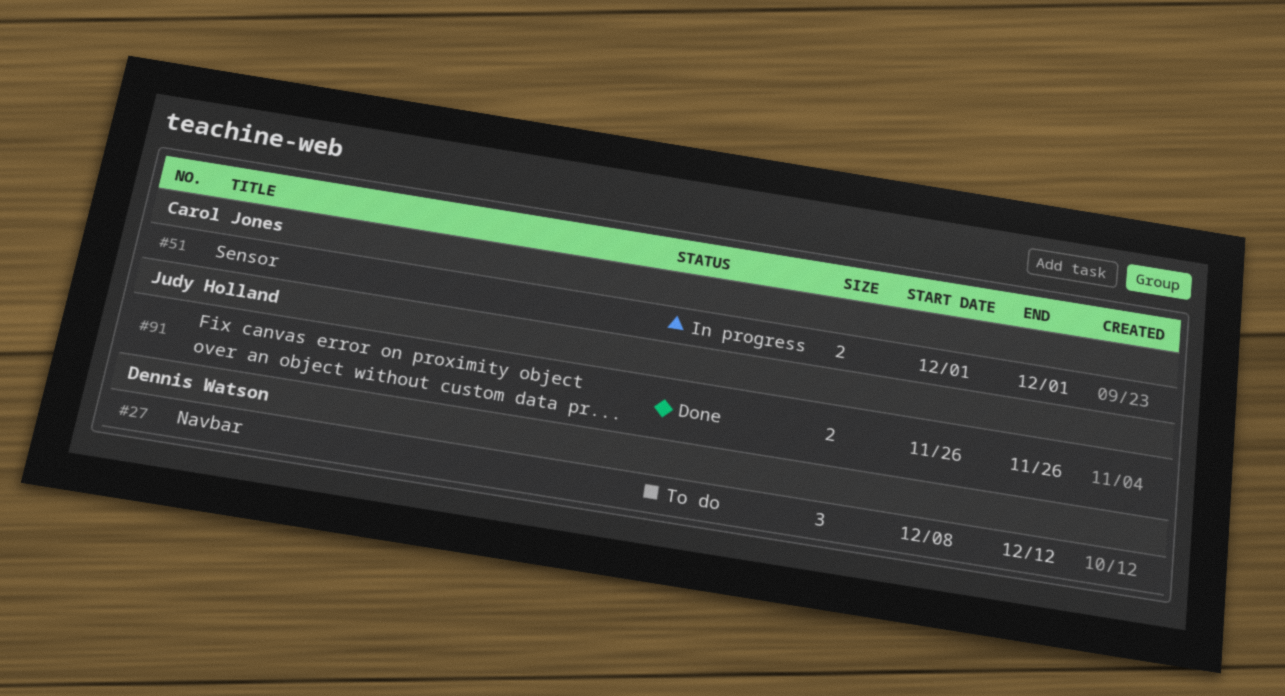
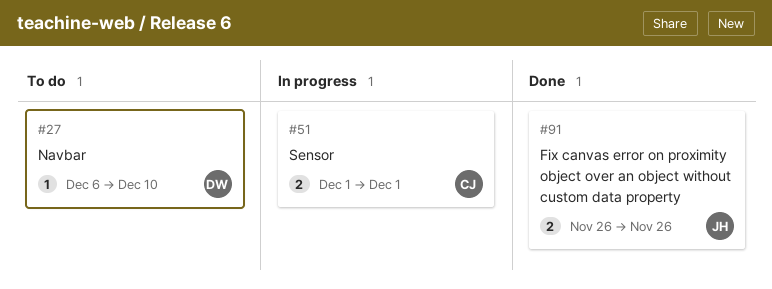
#27, estimate: 3 -> 1
#27, start: Dec 8 -> Dec 6
#27, due: Dec 12 -> Dec 10

